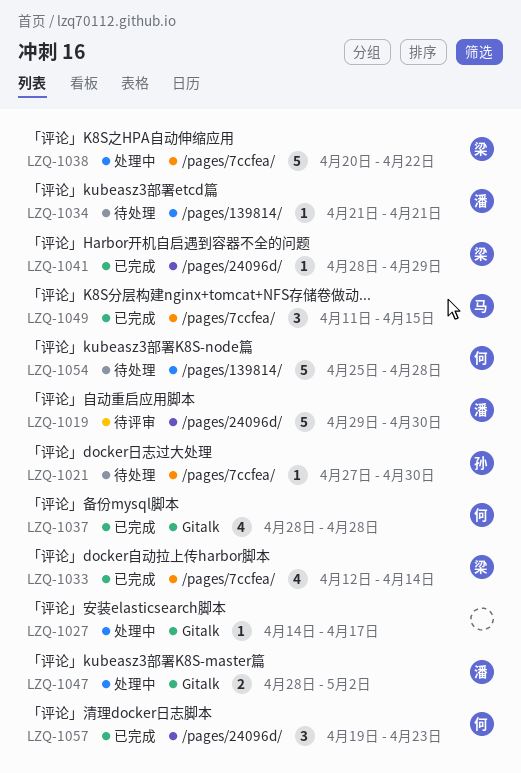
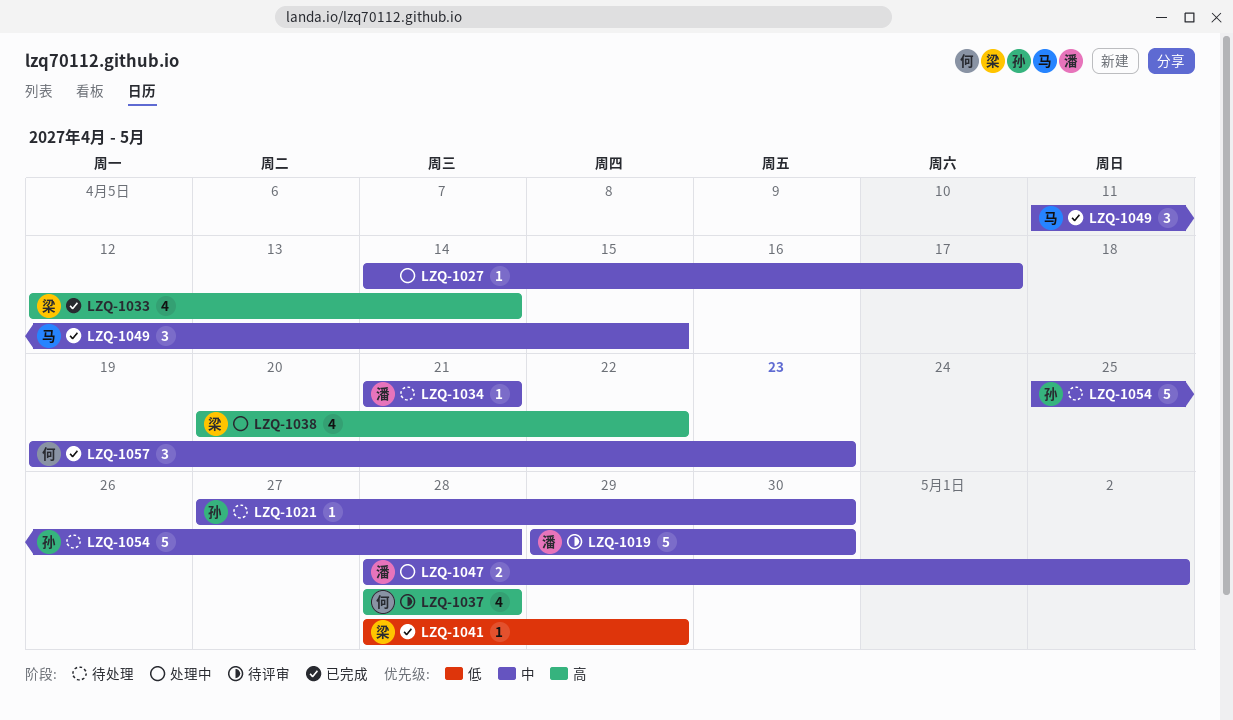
LZQ-1037, status: 已完成 -> 待评审
LZQ-1038, estimate: 5 -> 4
LZQ-1054, owner: 何 -> 孙

